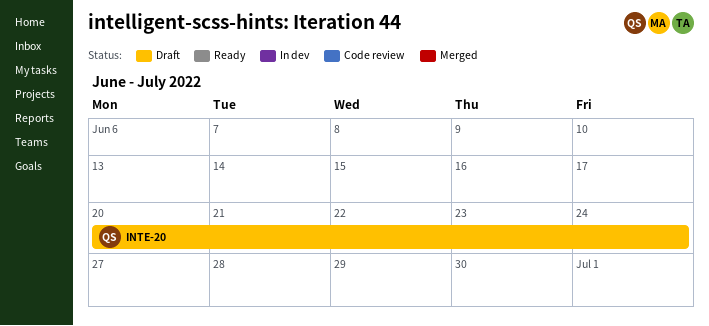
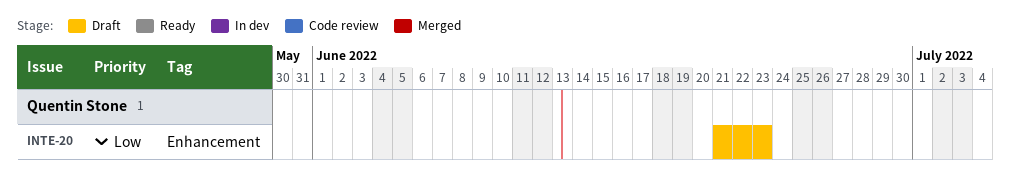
INTE-20, start: Jun 20 -> Jun 21
INTE-20, due: Jun 24 -> Jun 23

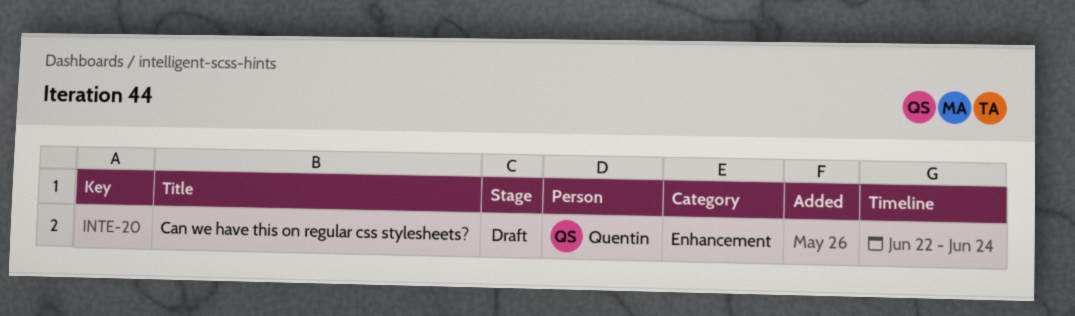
INTE-20, start: Jun 21 -> Jun 22
INTE-20, due: Jun 23 -> Jun 24

